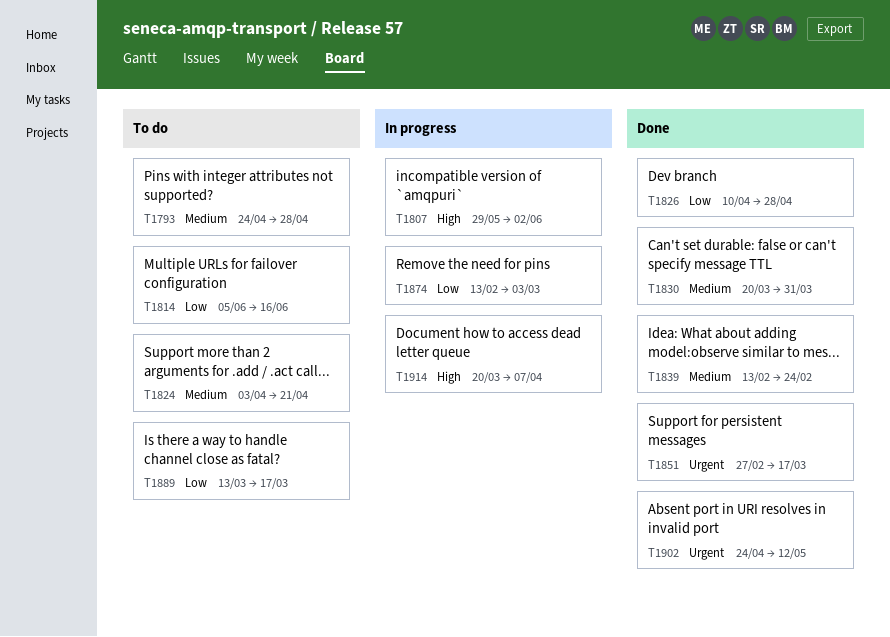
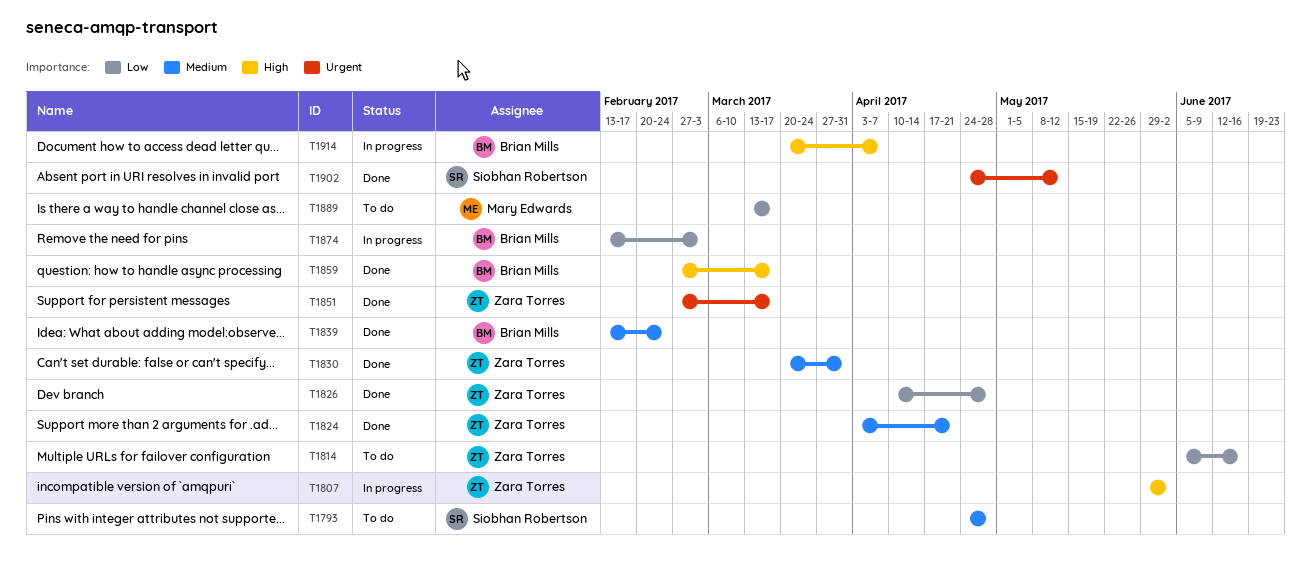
T1824, status: To do -> Done
T1859: none -> present

